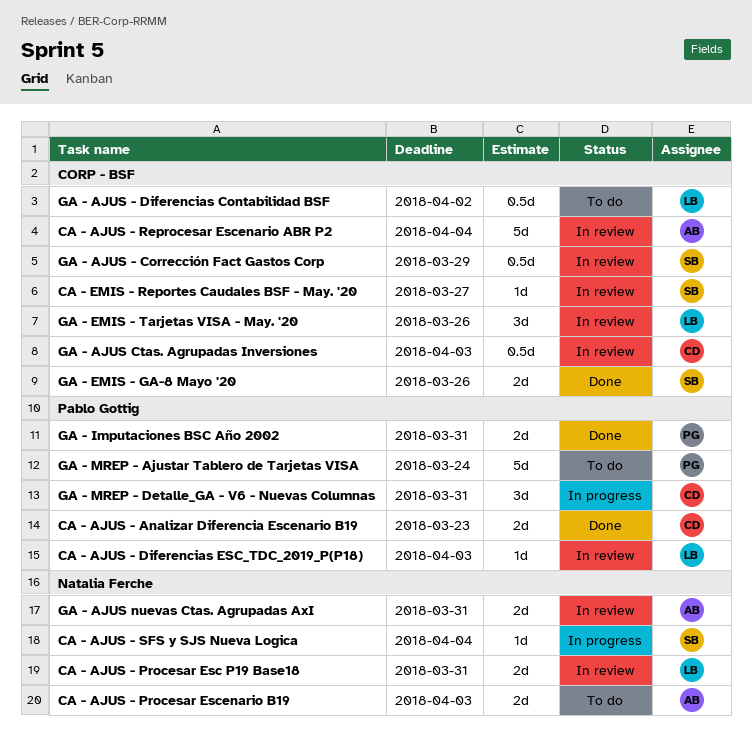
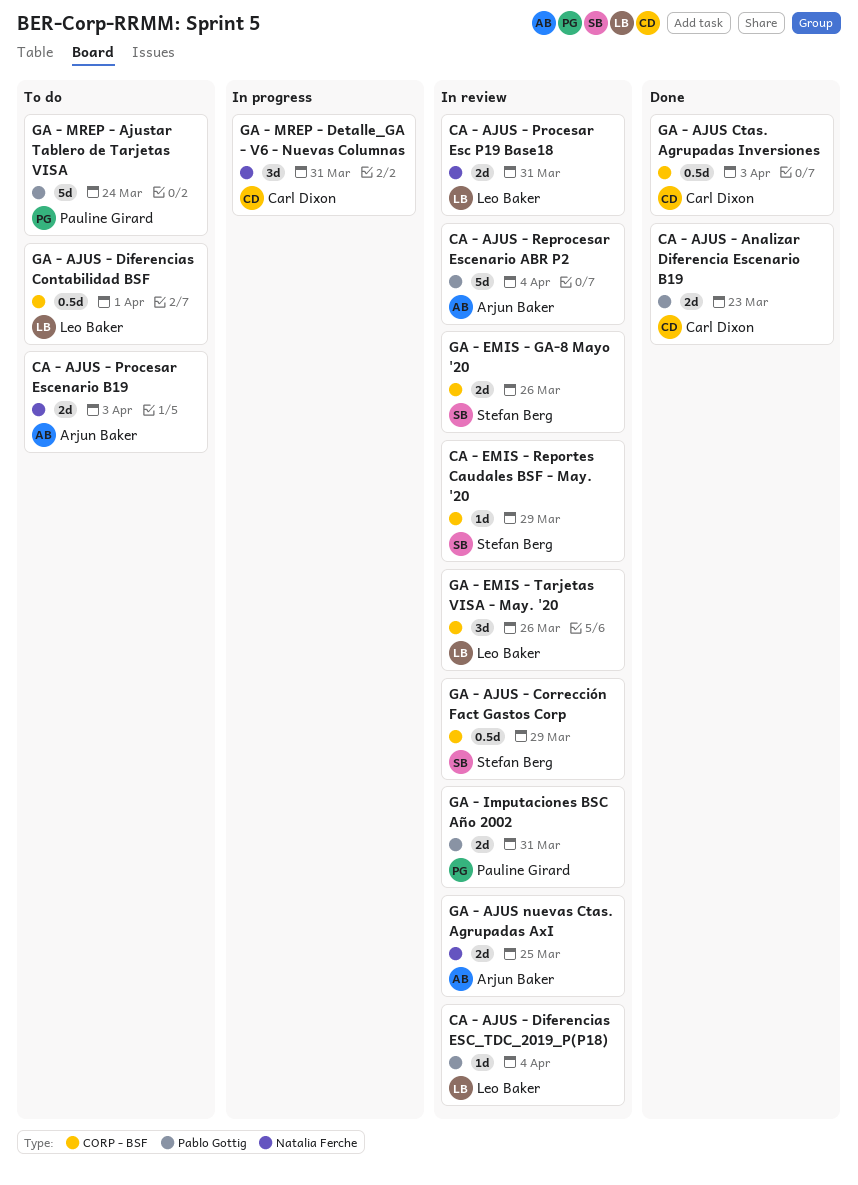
CA - AJUS - Diferencias ESC_TDC_2019_P(P18), due: Apr 3 -> Apr 4
CA - AJUS - Reprocesar Escenario ABR P2, label: CORP - BSF -> Pablo Gottig
CA - AJUS - SFS y SJS Nueva Logica: present -> none
CA - EMIS - Reportes Caudales BSF - May. '20, due: Mar 27 -> Mar 29
GA - AJUS - Diferencias Contabilidad BSF, due: Apr 2 -> Apr 1
GA - AJUS Ctas. Agrupadas Inversiones, status: In review -> Done
GA - AJUS nuevas Ctas. Agrupadas AxI, due: Mar 31 -> Mar 25
GA - EMIS - GA-8 Mayo '20, status: Done -> In review
GA - Imputaciones BSC Año 2002, status: Done -> In review
GA - MREP - Detalle_GA - V6 - Nuevas Columnas, label: Pablo Gottig -> Natalia Ferche

